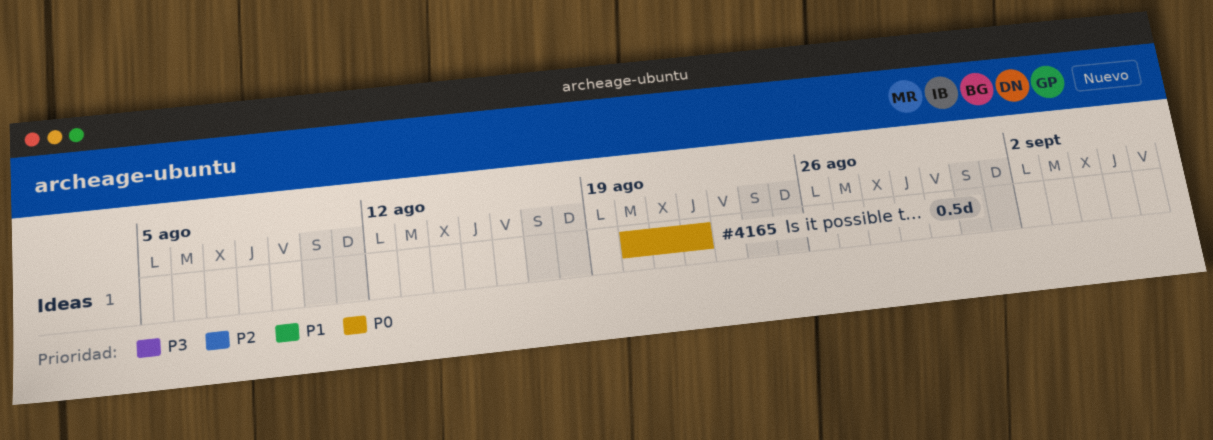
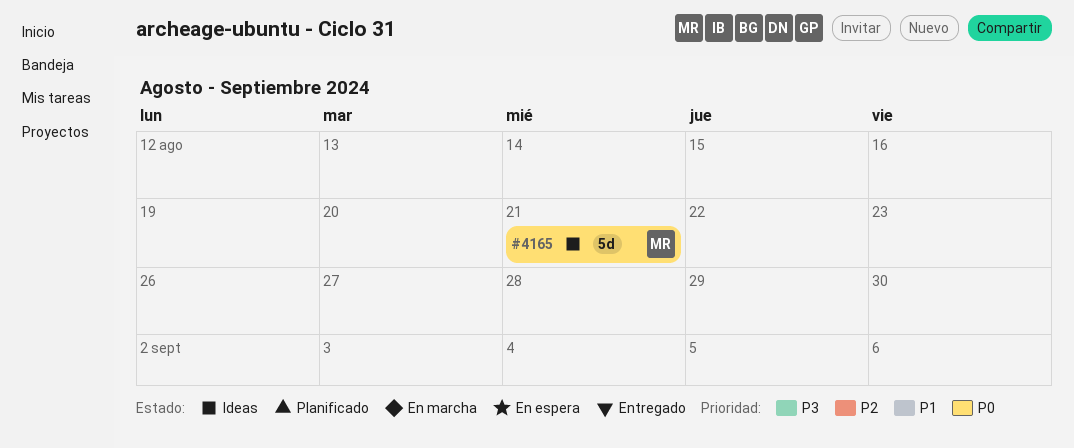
#4165, estimate: 0.5d -> 5d
#4165, due: Aug 22 -> Aug 21

